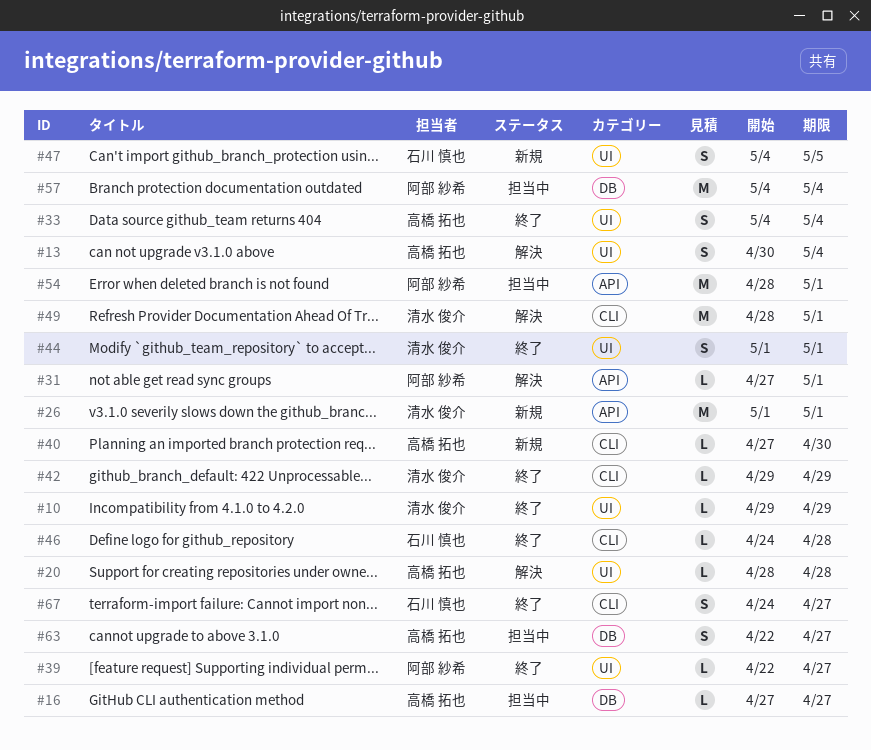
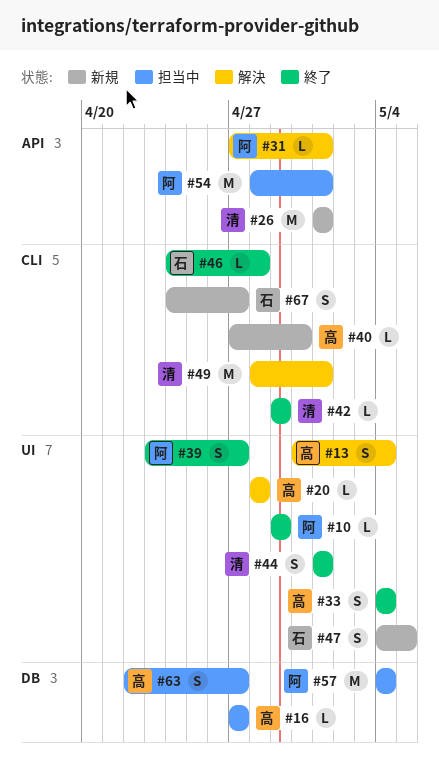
#10, owner: 清水 俊介 -> 阿部 紗希
#39, estimate: L -> S
#39, start: Apr 22 -> Apr 23
#67, status: 終了 -> 新規

